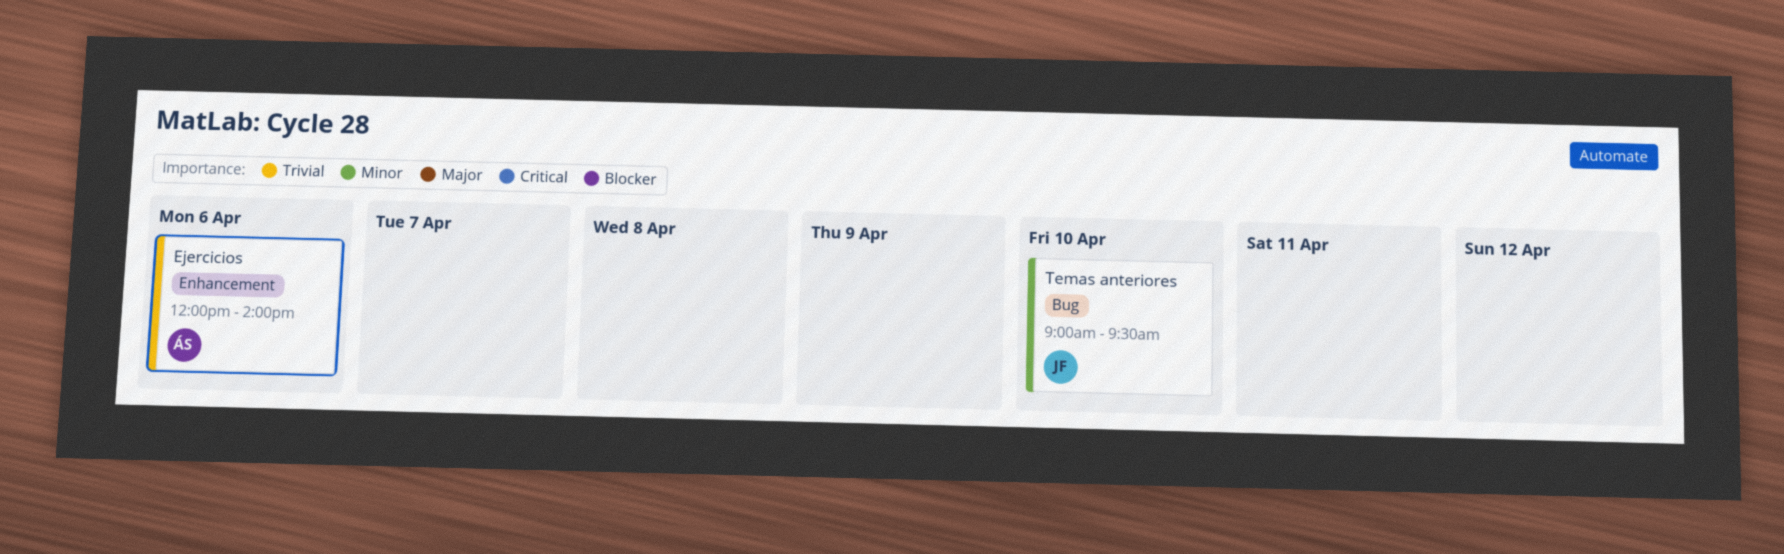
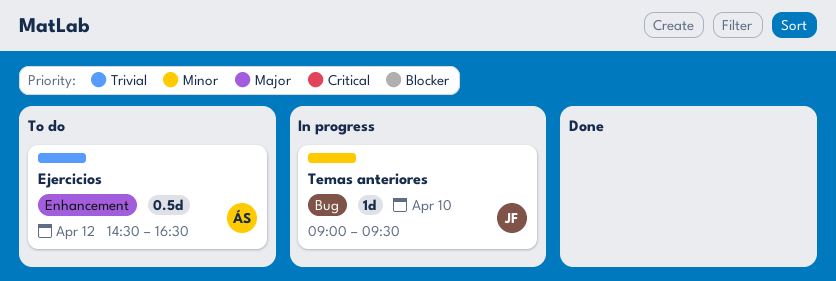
Ejercicios, day: Apr 6 -> Apr 12
Ejercicios, begins: 12:00 -> 14:30
Ejercicios, ends: 14:00 -> 16:30

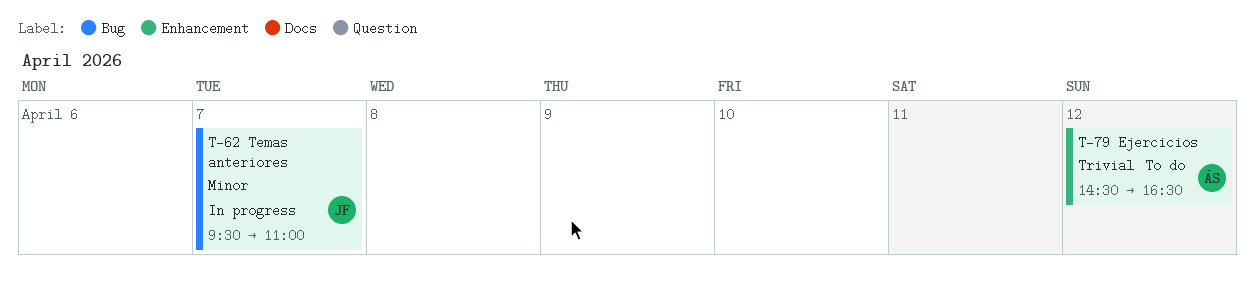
Temas anteriores, day: Apr 10 -> Apr 7
Temas anteriores, begins: 09:00 -> 09:30
Temas anteriores, ends: 09:30 -> 11:00

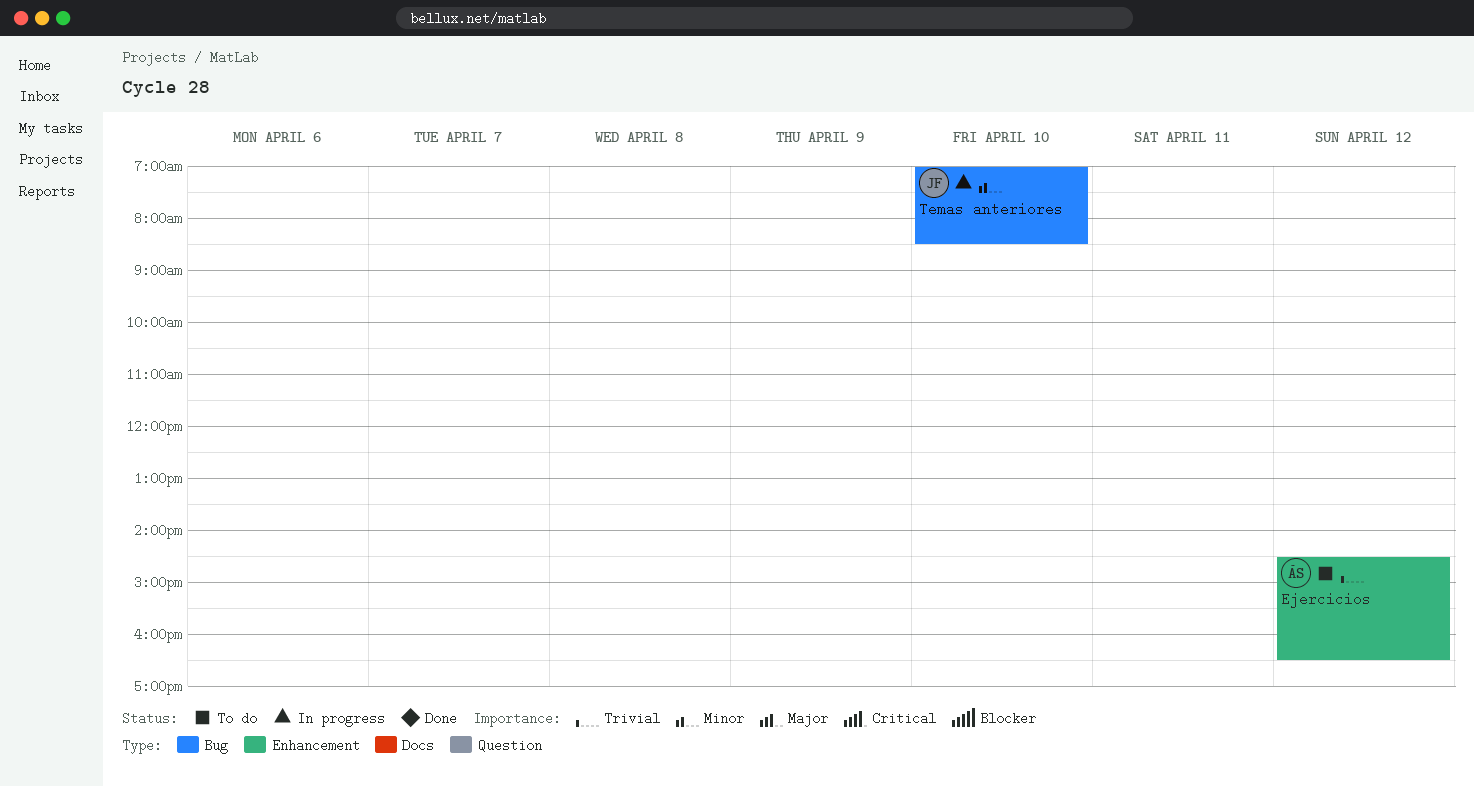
Temas anteriores, day: Apr 7 -> Apr 10
Temas anteriores, begins: 09:30 -> 07:00
Temas anteriores, ends: 11:00 -> 08:30

